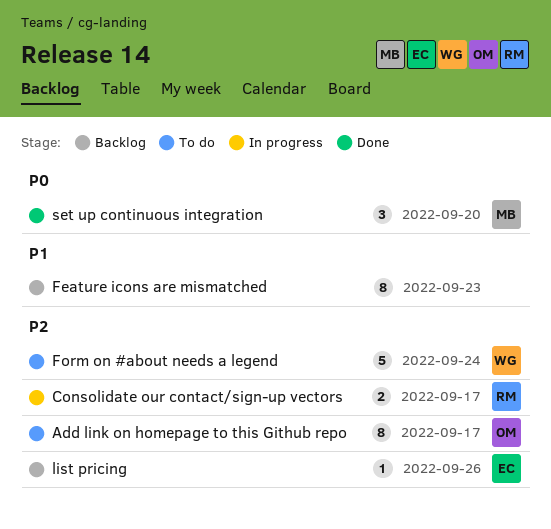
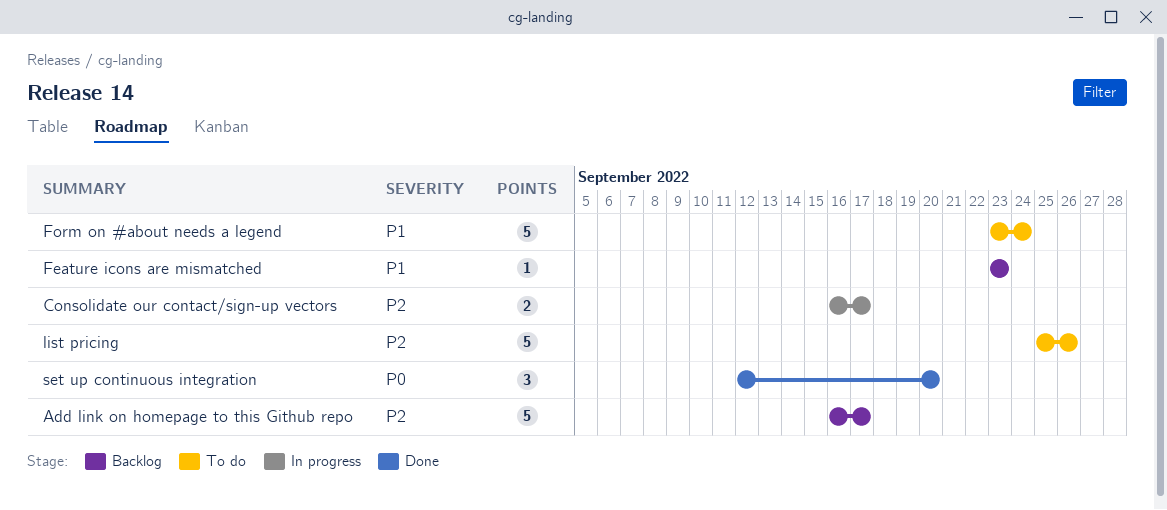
Add link on homepage to this Github repo, status: To do -> Backlog
Add link on homepage to this Github repo, estimate: 8 -> 5
Feature icons are mismatched, estimate: 8 -> 1
Form on #about needs a legend, priority: P2 -> P1
list pricing, status: Backlog -> To do
list pricing, estimate: 1 -> 5

